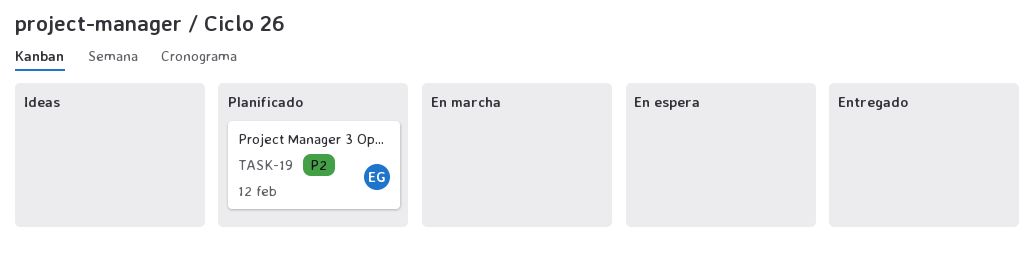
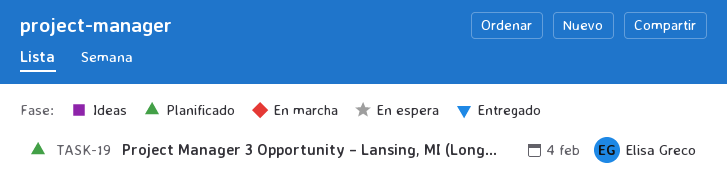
TASK-19, due: Feb 12 -> Feb 4

